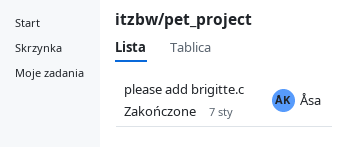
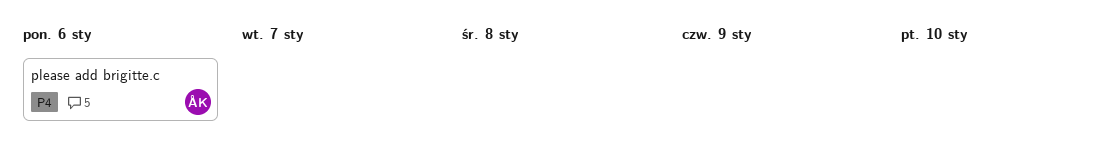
please add brigitte.c, due: Jan 7 -> Jan 6

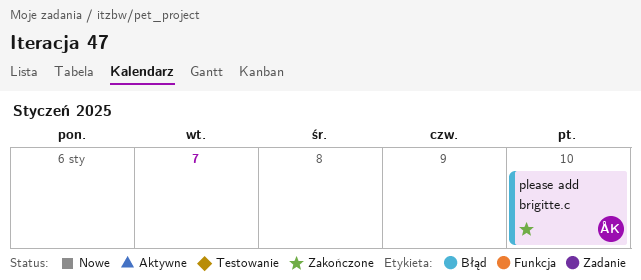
please add brigitte.c, due: Jan 6 -> Jan 10

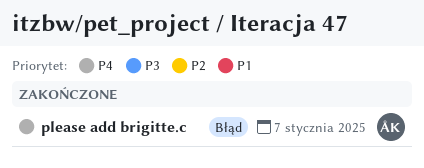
please add brigitte.c, due: Jan 10 -> Jan 7

